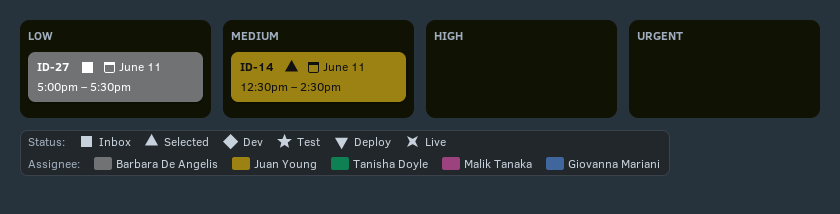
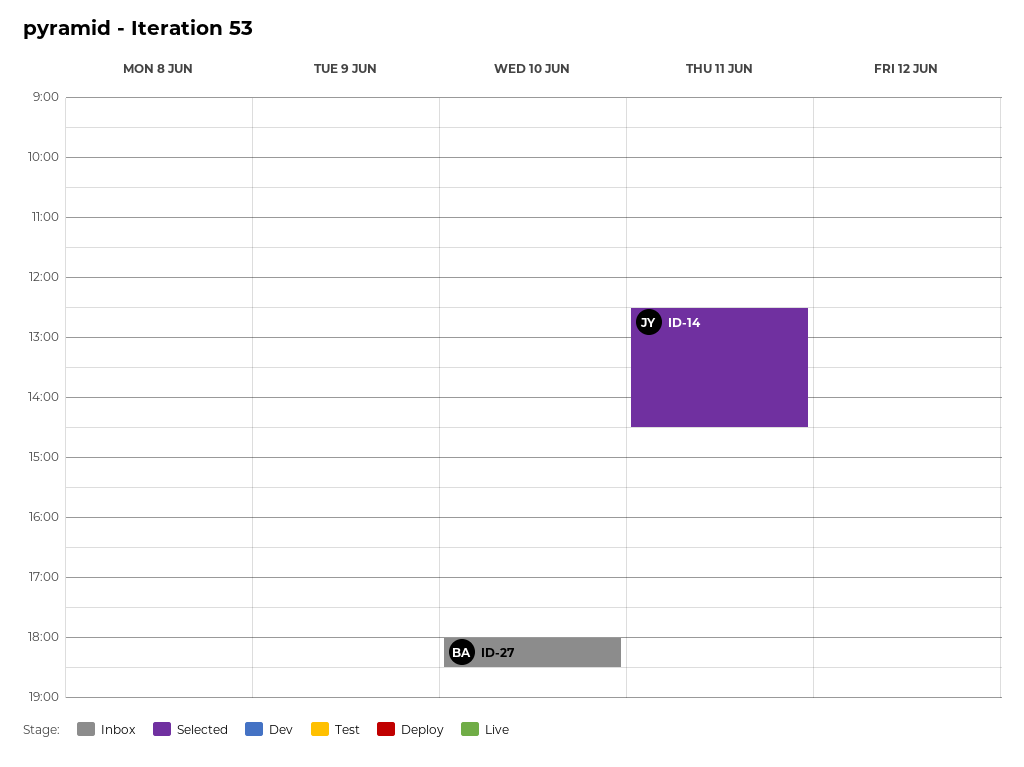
ID-27, day: Jun 11 -> Jun 10
ID-27, begins: 17:00 -> 18:00
ID-27, ends: 17:30 -> 18:30

